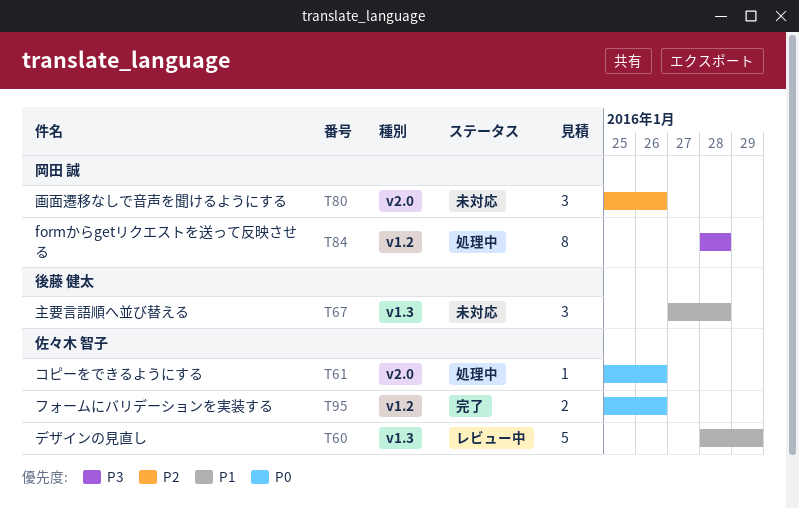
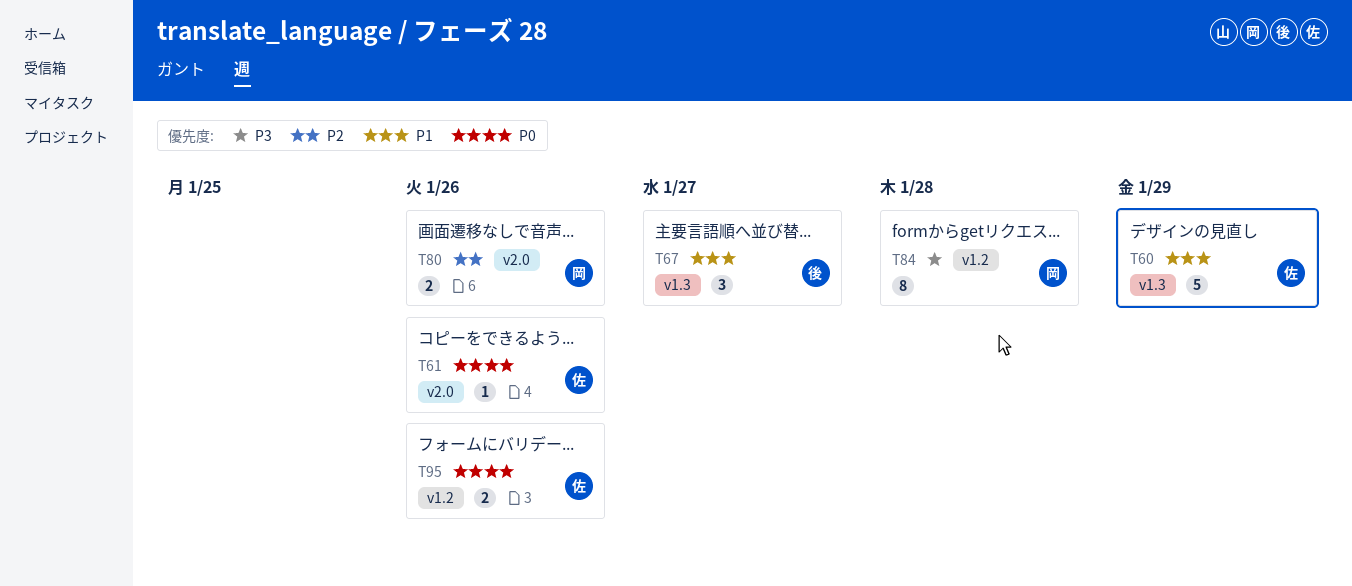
T67, due: Jan 28 -> Jan 27
T80, estimate: 3 -> 2

